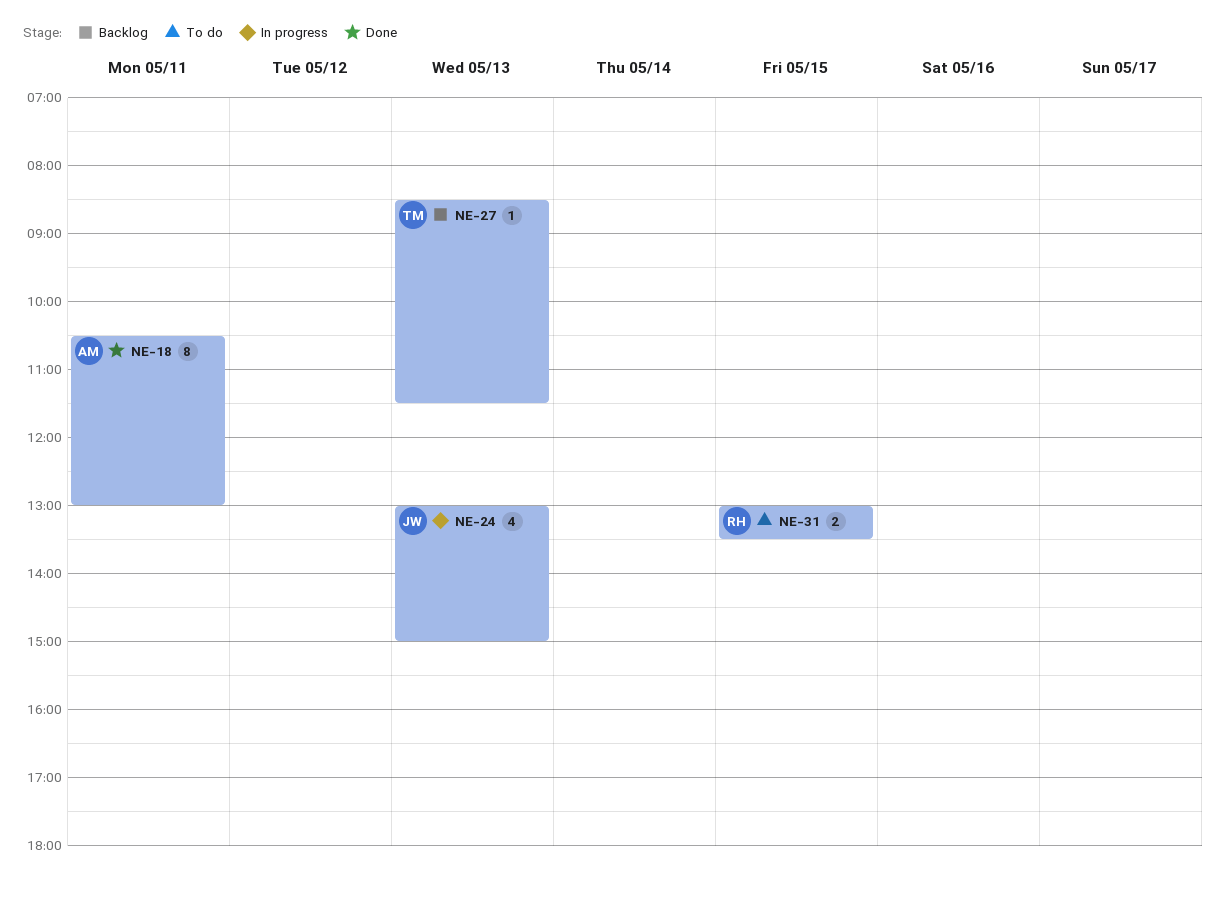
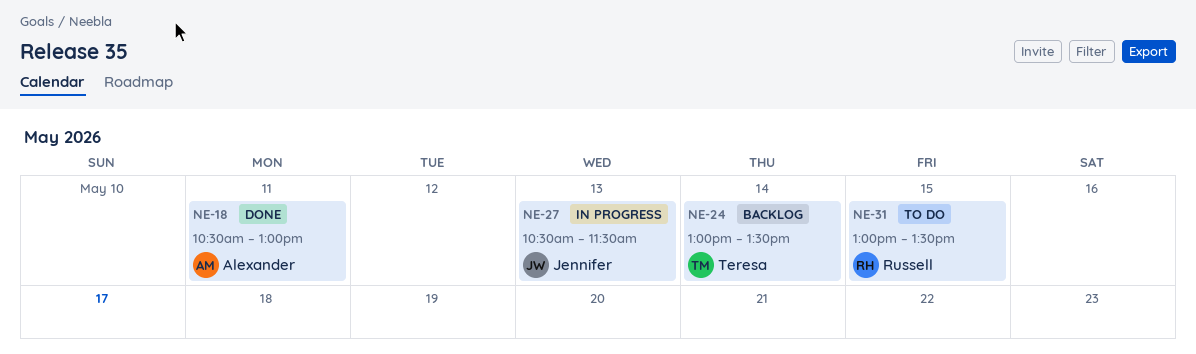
NE-24, status: In progress -> Backlog
NE-24, owner: Jennifer -> Teresa
NE-24, day: May 13 -> May 14
NE-24, ends: 15:00 -> 13:30
NE-27, status: Backlog -> In progress
NE-27, owner: Teresa -> Jennifer
NE-27, begins: 08:30 -> 10:30

